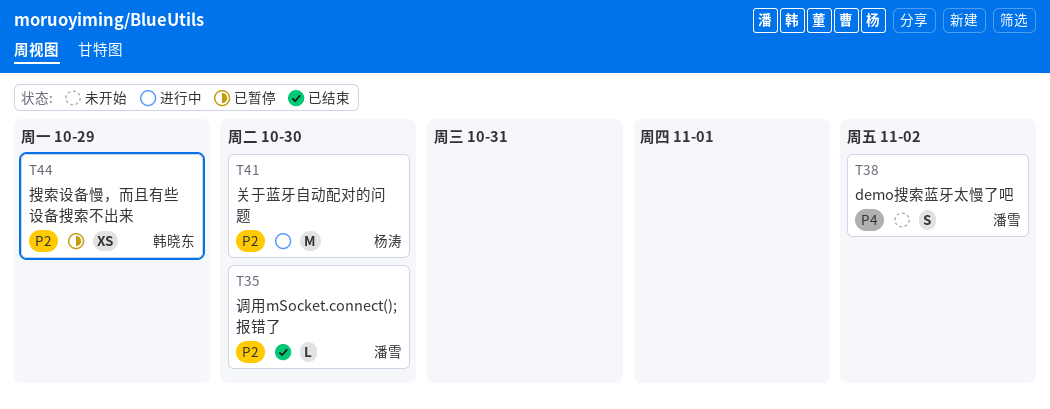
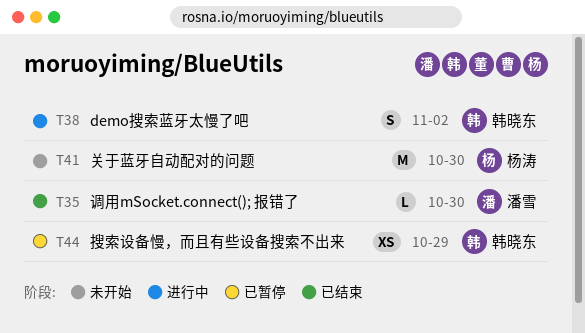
T38, status: 未开始 -> 进行中
T38, owner: 潘雪 -> 韩晓东
T41, status: 进行中 -> 未开始

